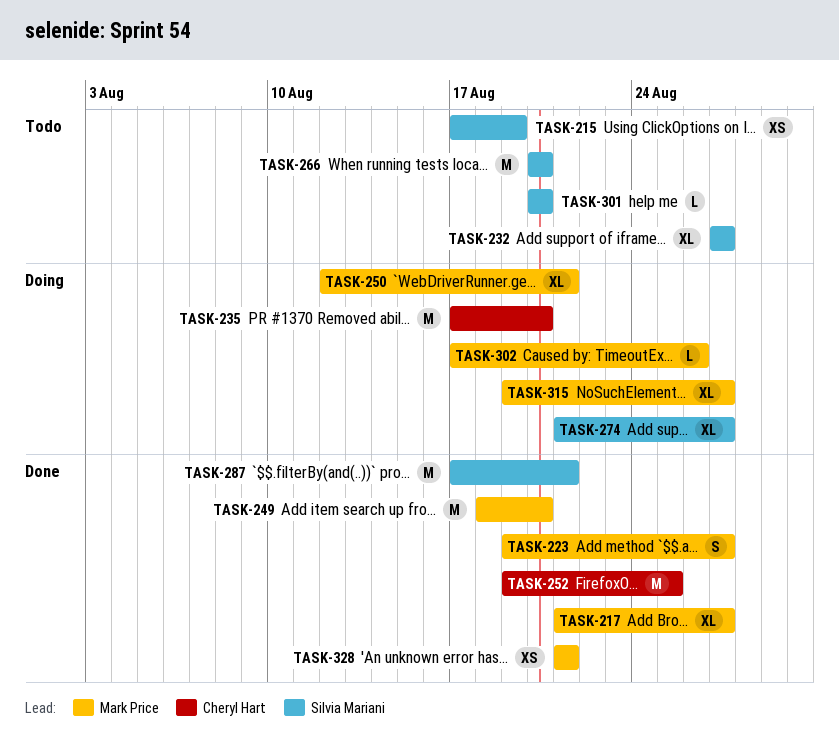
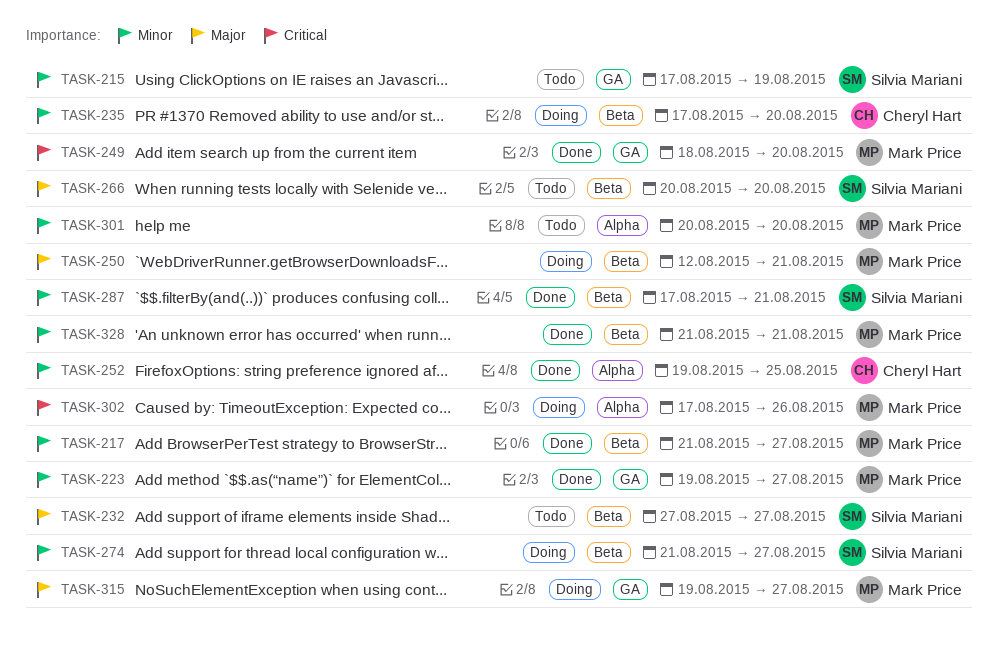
TASK-301, owner: Silvia Mariani -> Mark Price

